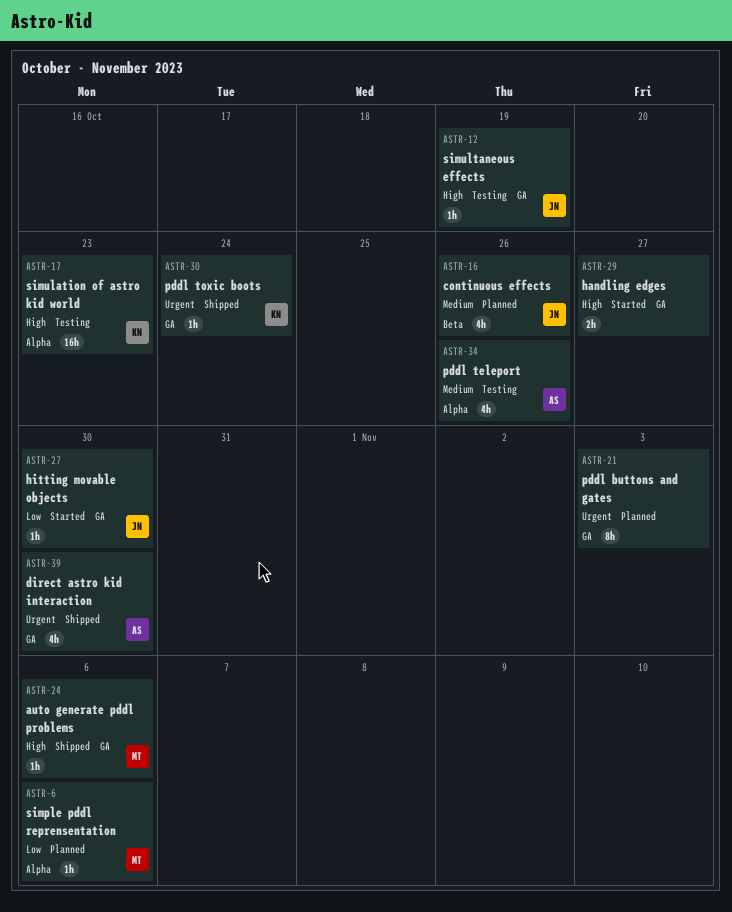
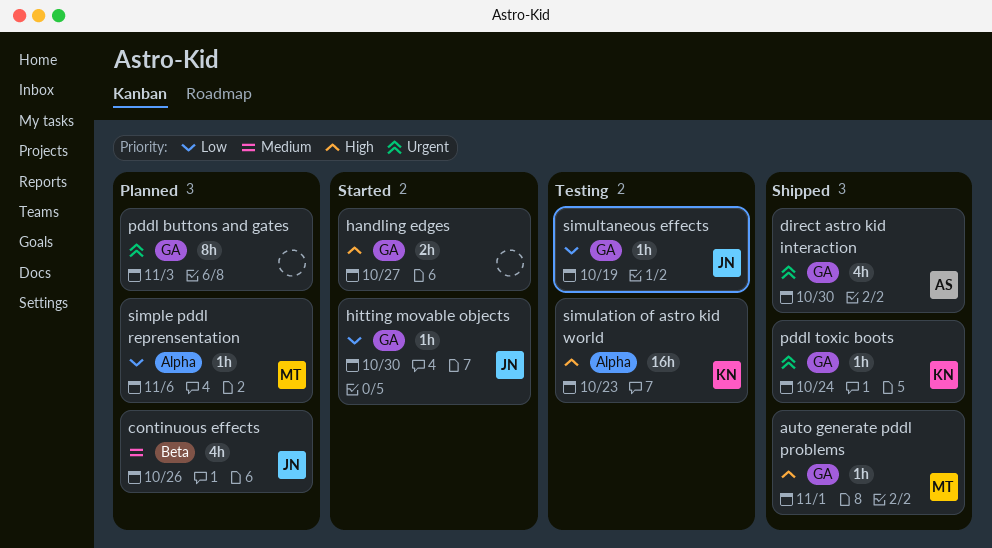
auto generate pddl problems, due: Nov 6 -> Nov 1
pddl teleport: present -> none
simultaneous effects, priority: High -> Low

